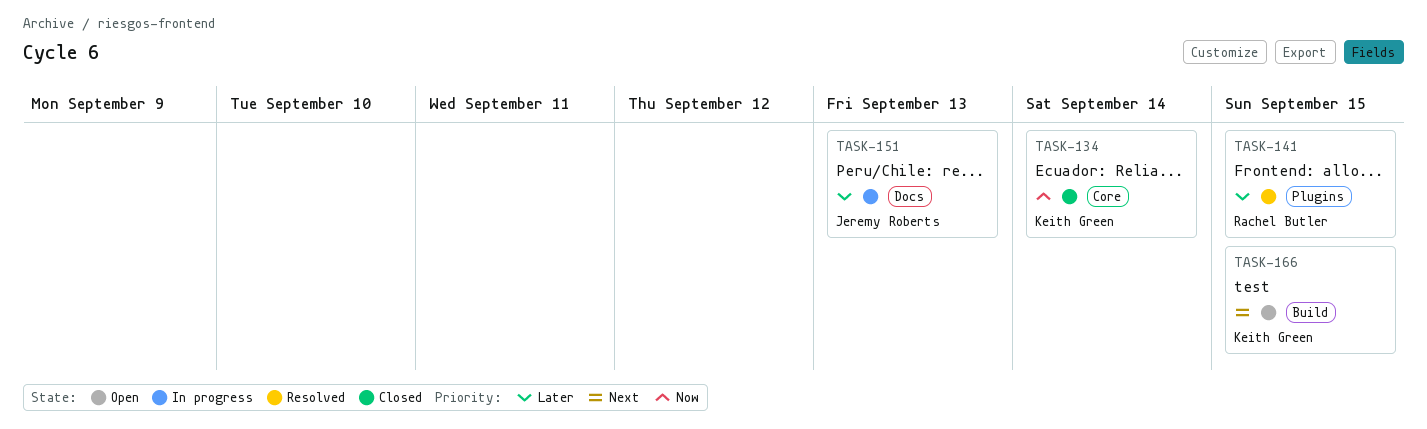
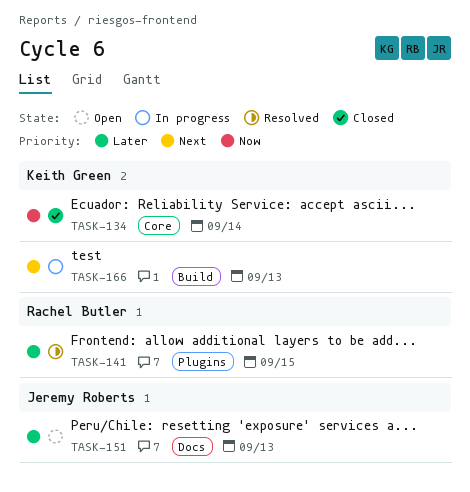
TASK-151, status: In progress -> Open
TASK-166, status: Open -> In progress
TASK-166, due: Sep 15 -> Sep 13

